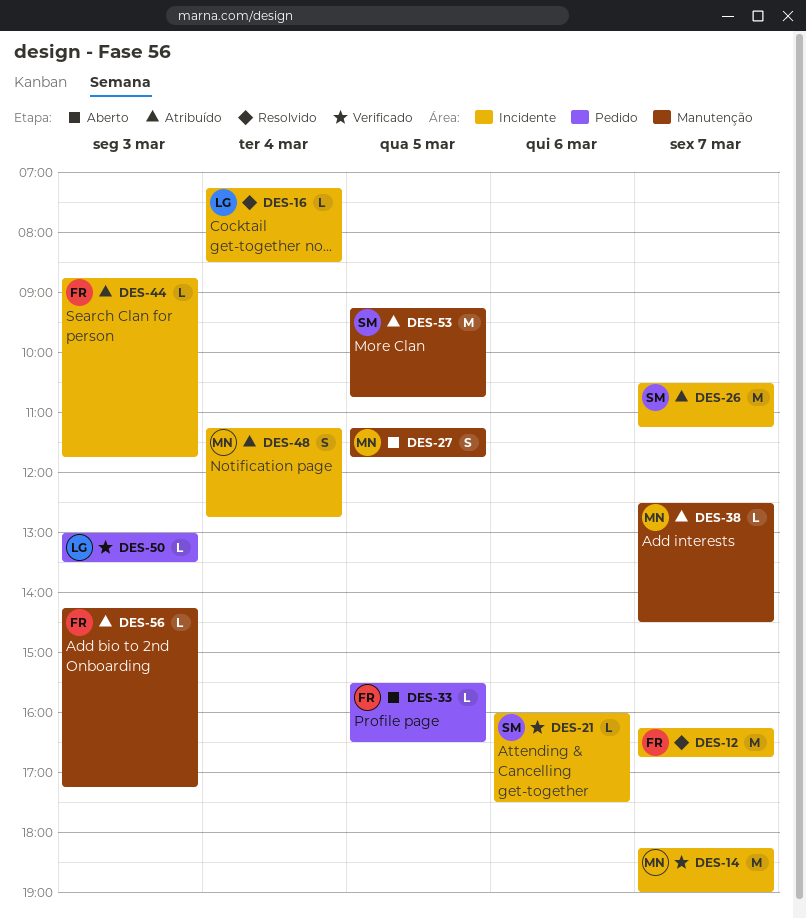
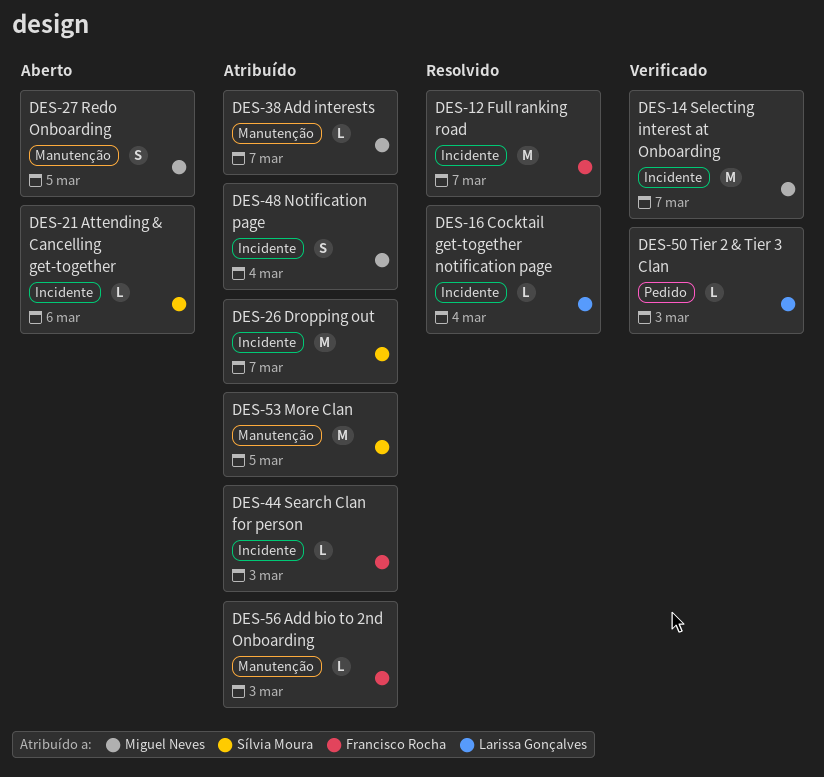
DES-21, status: Verificado -> Aberto
DES-33: present -> none

